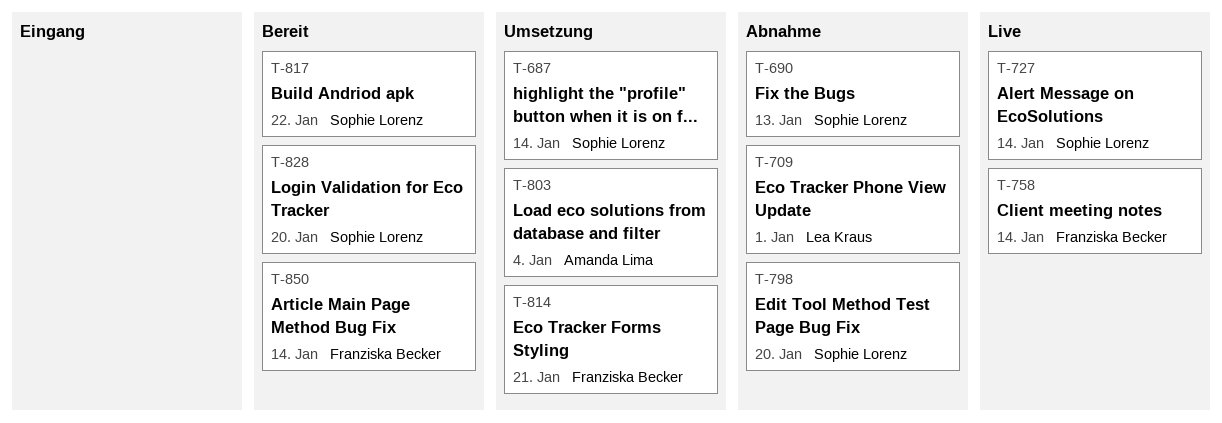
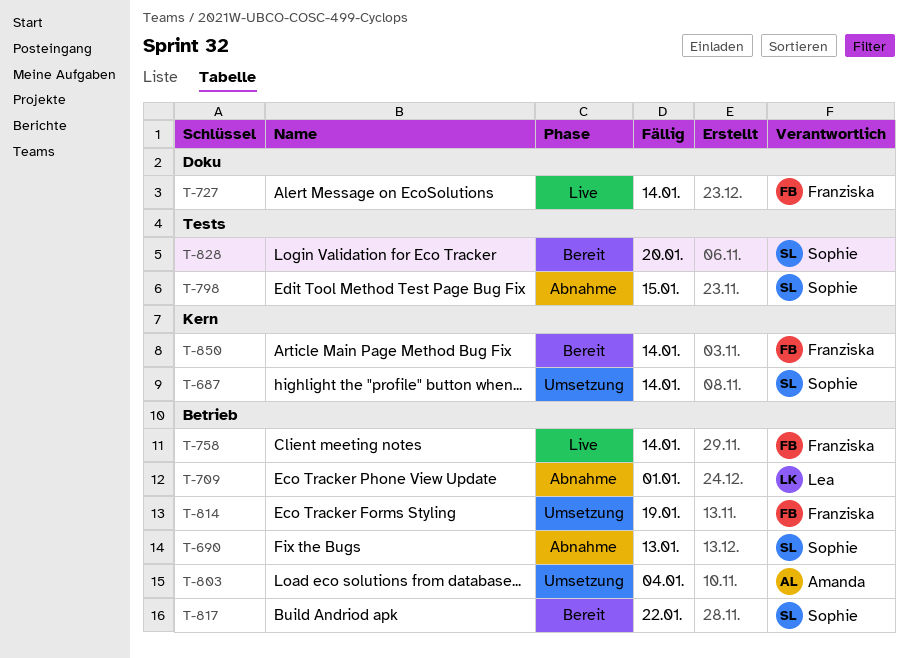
T-727, owner: Sophie Lorenz -> Franziska Becker
T-798, due: Jan 20 -> Jan 15
T-814, due: Jan 21 -> Jan 19

